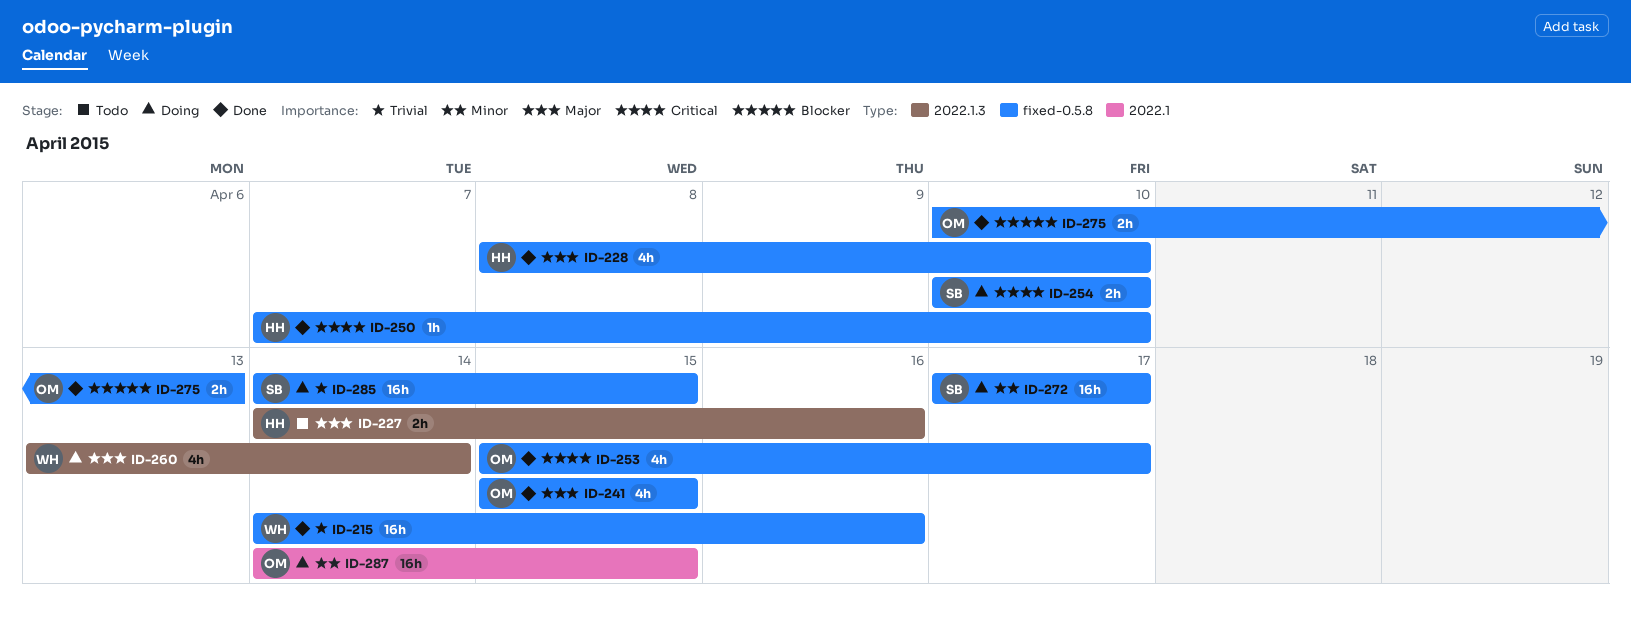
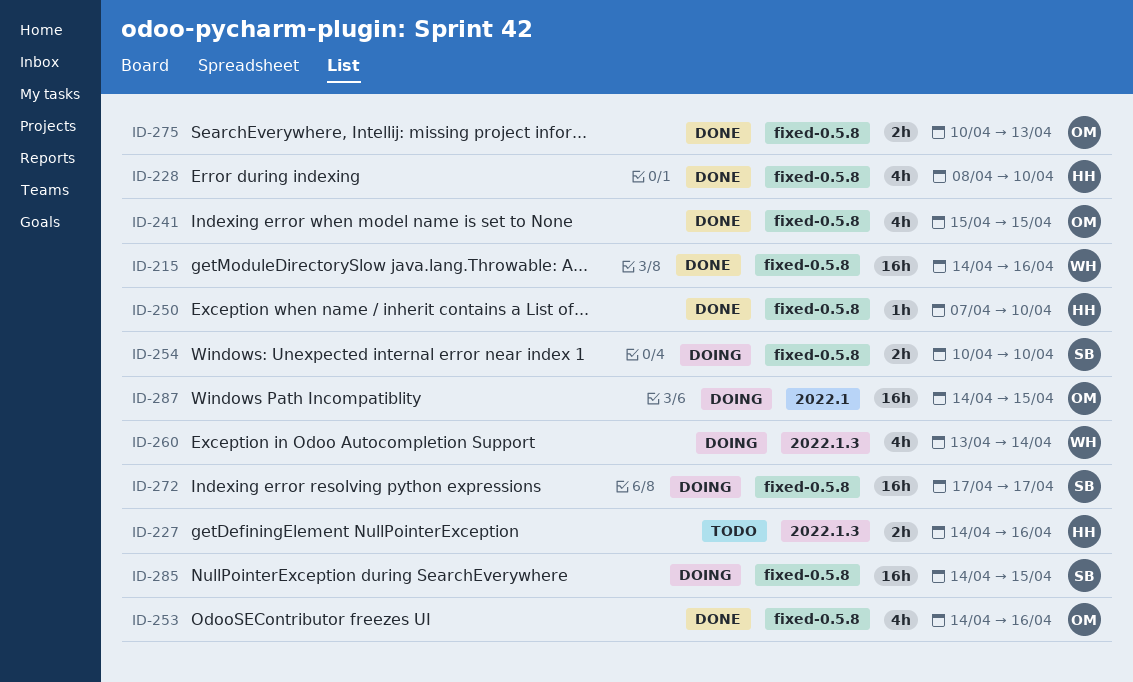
ID-253, start: Apr 15 -> Apr 14
ID-253, due: Apr 17 -> Apr 16

